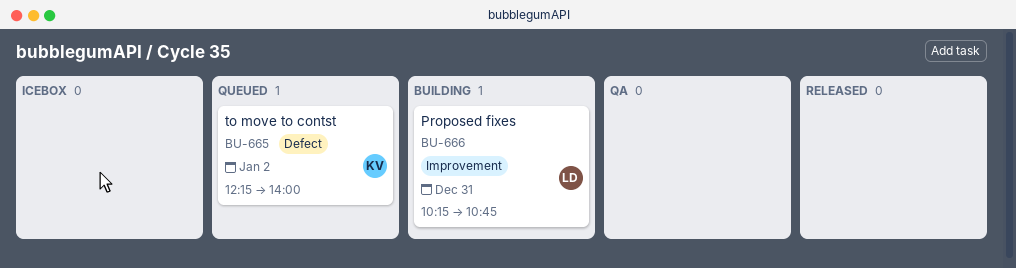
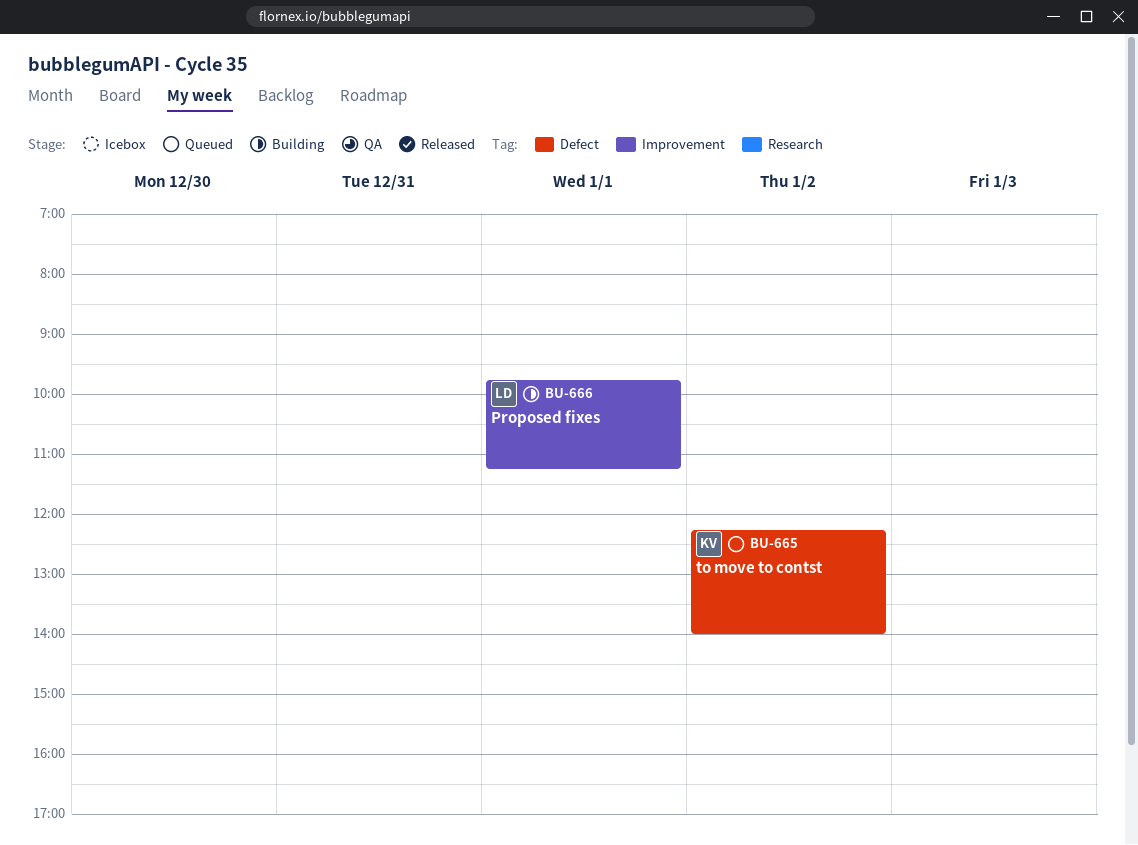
BU-666, day: Dec 31 -> Jan 1
BU-666, begins: 10:15 -> 09:45
BU-666, ends: 10:45 -> 11:15

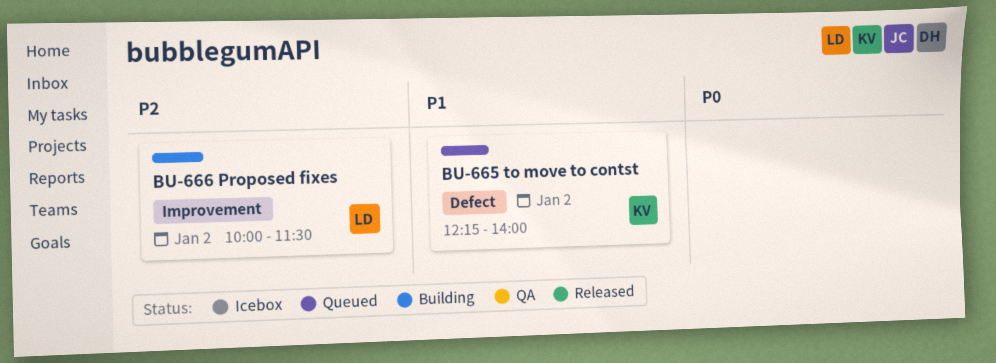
BU-666, day: Jan 1 -> Jan 2
BU-666, begins: 09:45 -> 10:00
BU-666, ends: 11:15 -> 11:30

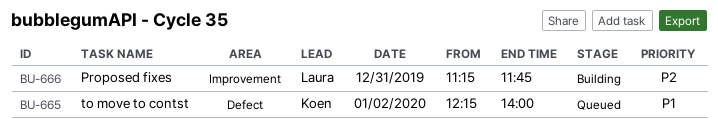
BU-666, day: Jan 2 -> Dec 31
BU-666, begins: 10:00 -> 11:15
BU-666, ends: 11:30 -> 11:45

